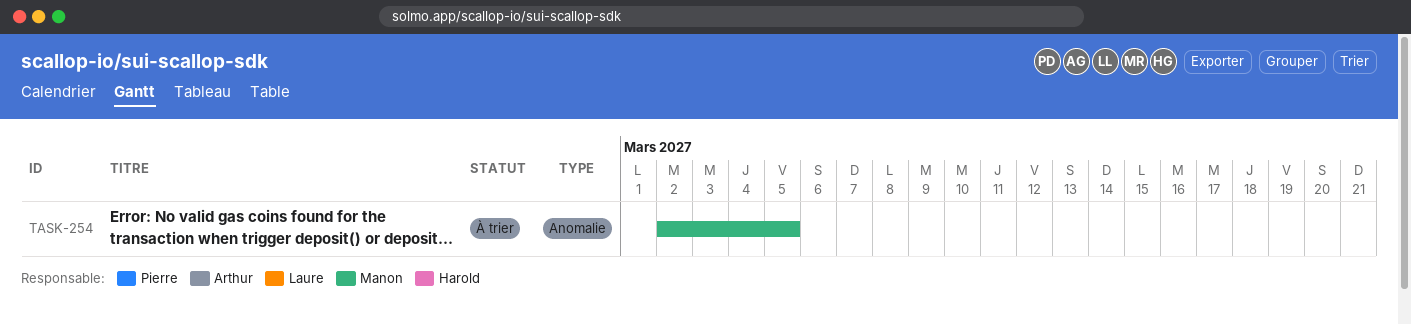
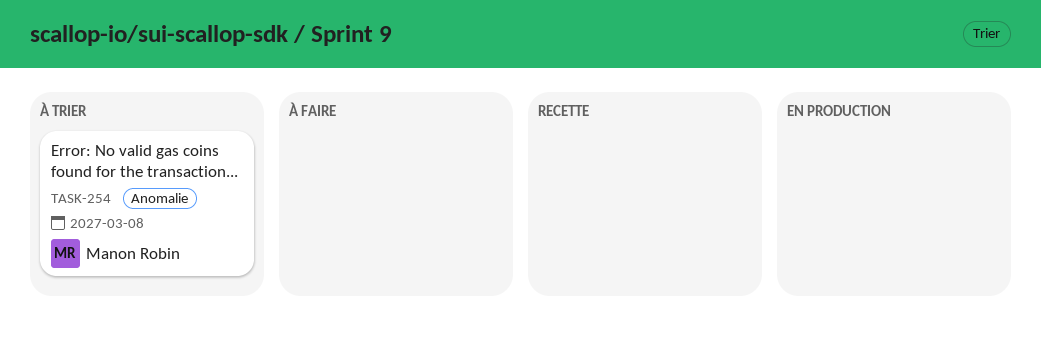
TASK-254, due: Mar 5 -> Mar 8

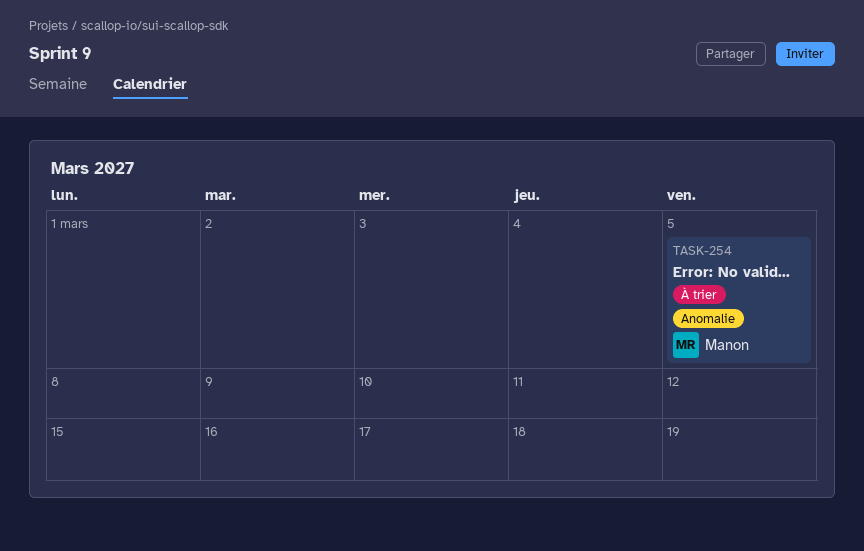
TASK-254, due: Mar 8 -> Mar 5

